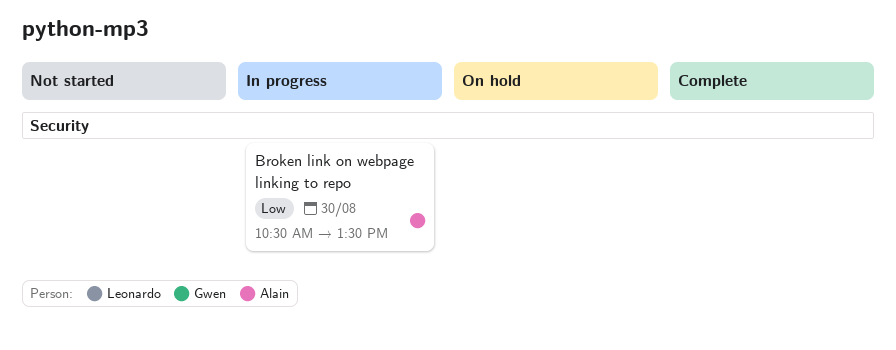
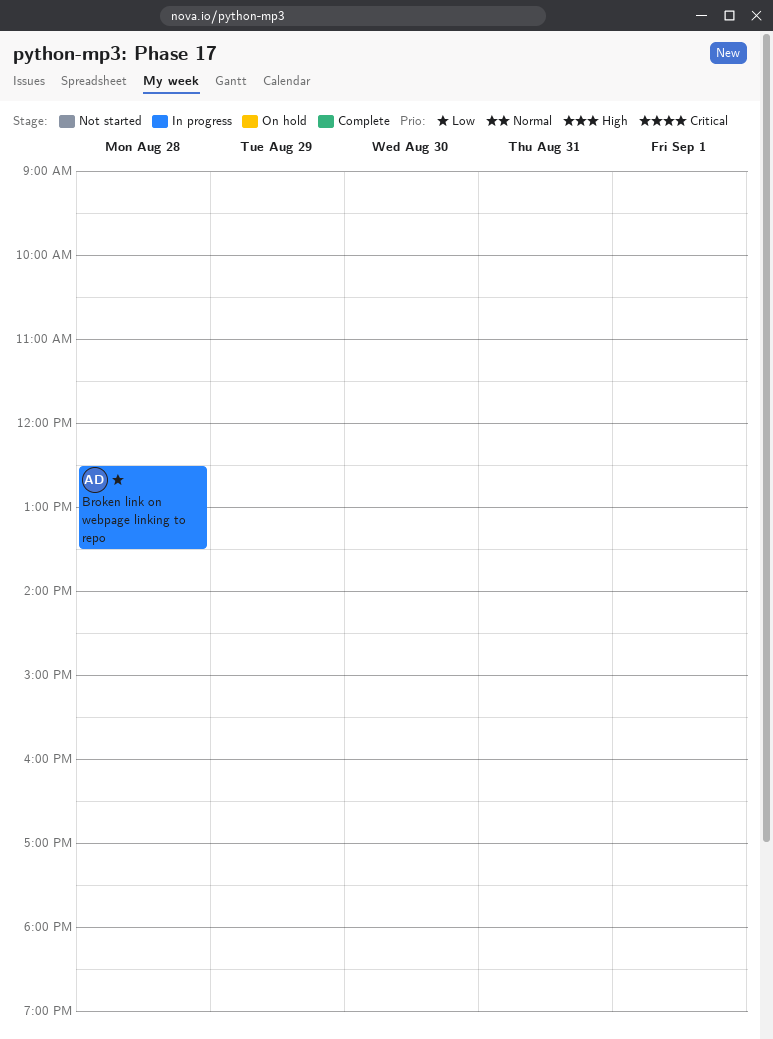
Broken link on webpage linking to repo, day: Aug 30 -> Aug 28
Broken link on webpage linking to repo, begins: 10:30 -> 12:30

